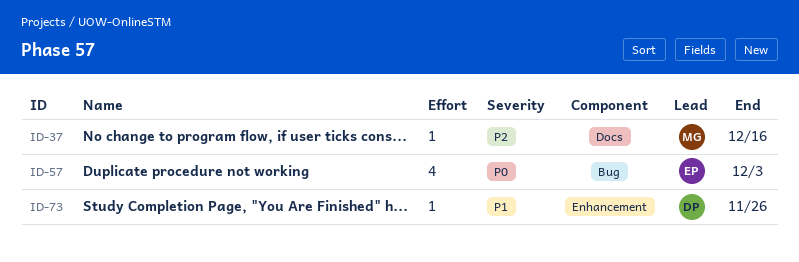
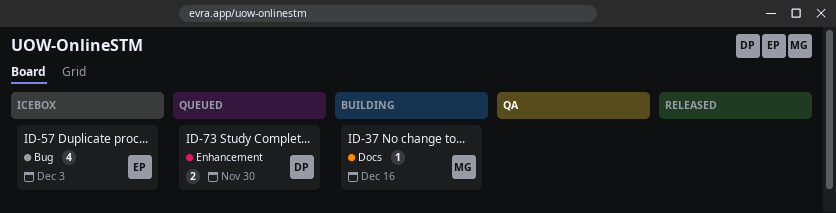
ID-73, estimate: 1 -> 2
ID-73, due: Nov 26 -> Nov 30

